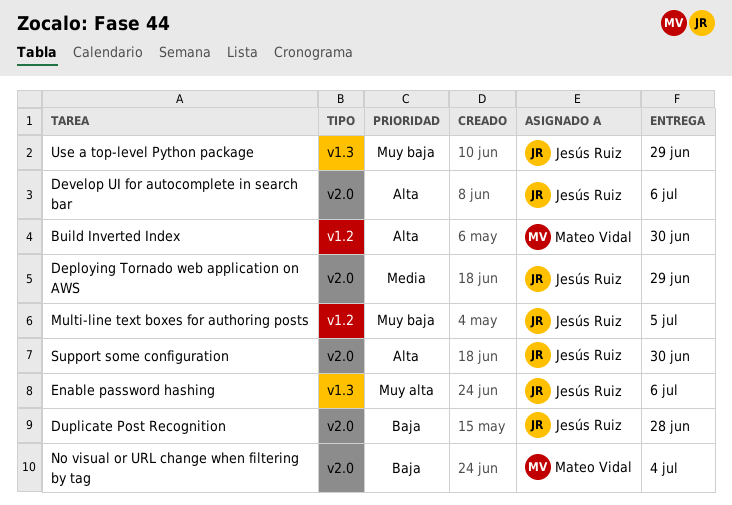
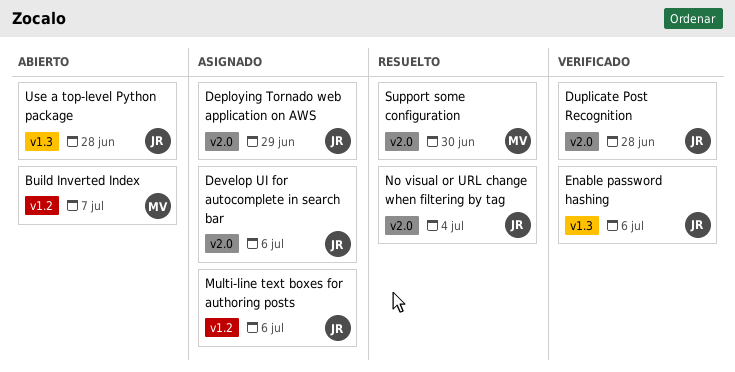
Build Inverted Index, due: Jun 30 -> Jul 7
Multi-line text boxes for authoring posts, due: Jul 5 -> Jul 6
No visual or URL change when filtering by tag, owner: Mateo Vidal -> Jesús Ruiz
Support some configuration, owner: Jesús Ruiz -> Mateo Vidal
Use a top-level Python package, due: Jun 29 -> Jun 28

